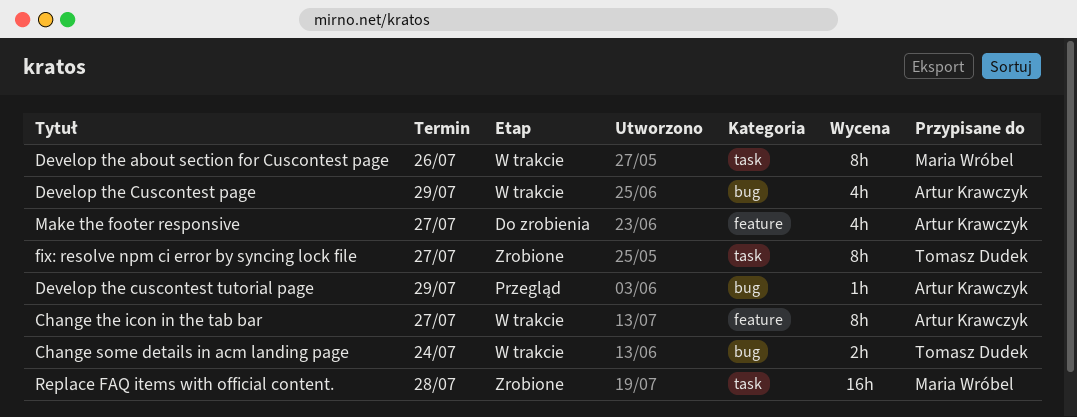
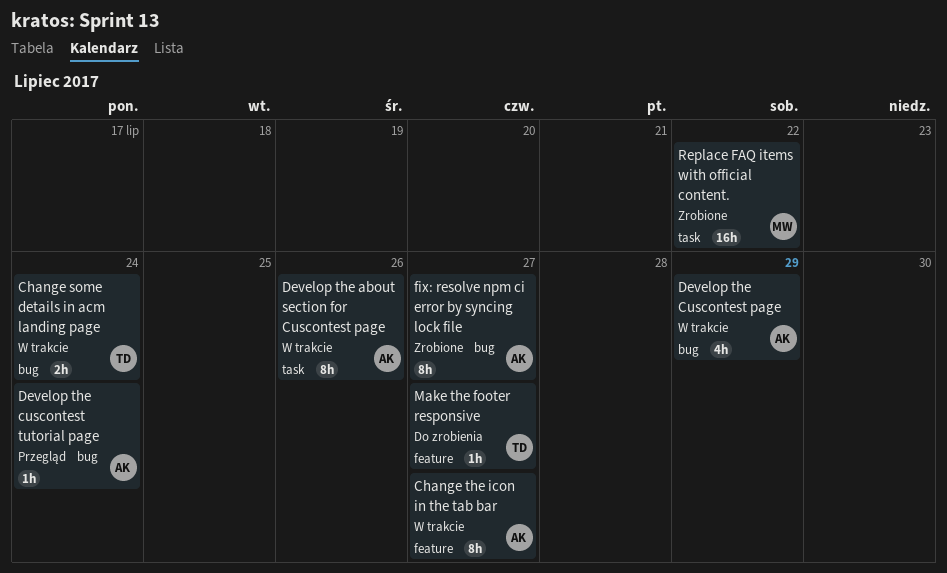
Develop the about section for Cuscontest page, owner: Maria Wróbel -> Artur Krawczyk
Develop the cuscontest tutorial page, due: Jul 29 -> Jul 24
fix: resolve npm ci error by syncing lock file, owner: Tomasz Dudek -> Artur Krawczyk
fix: resolve npm ci error by syncing lock file, label: task -> bug
Make the footer responsive, owner: Artur Krawczyk -> Tomasz Dudek
Make the footer responsive, estimate: 4h -> 1h
Replace FAQ items with official content., due: Jul 28 -> Jul 22

